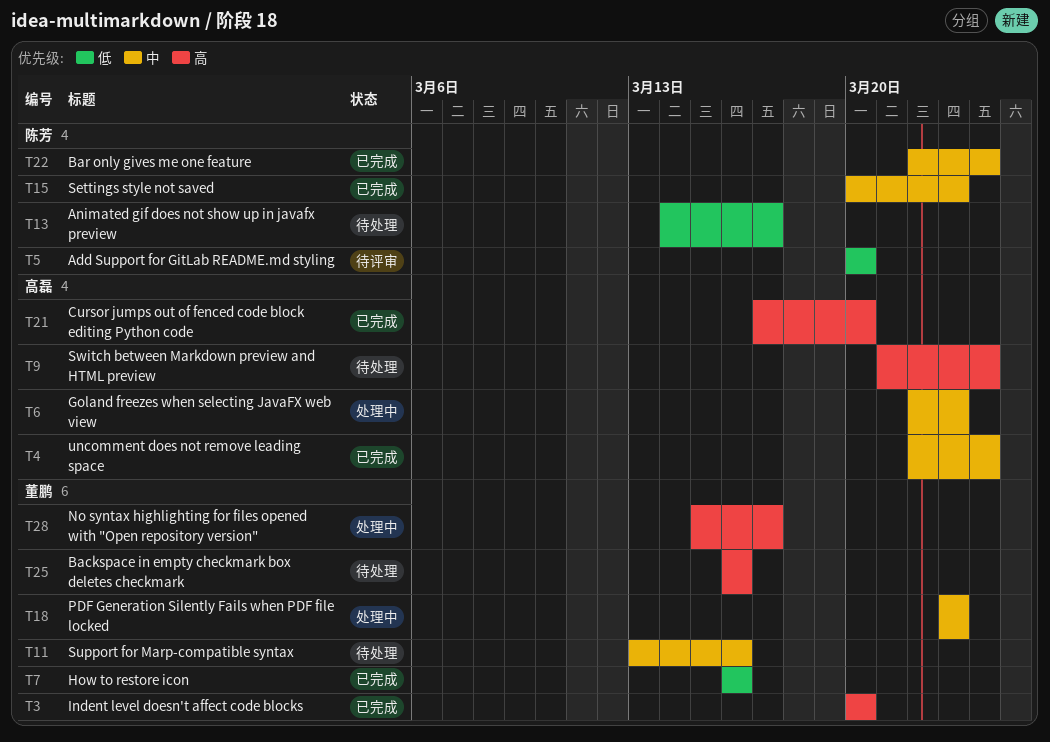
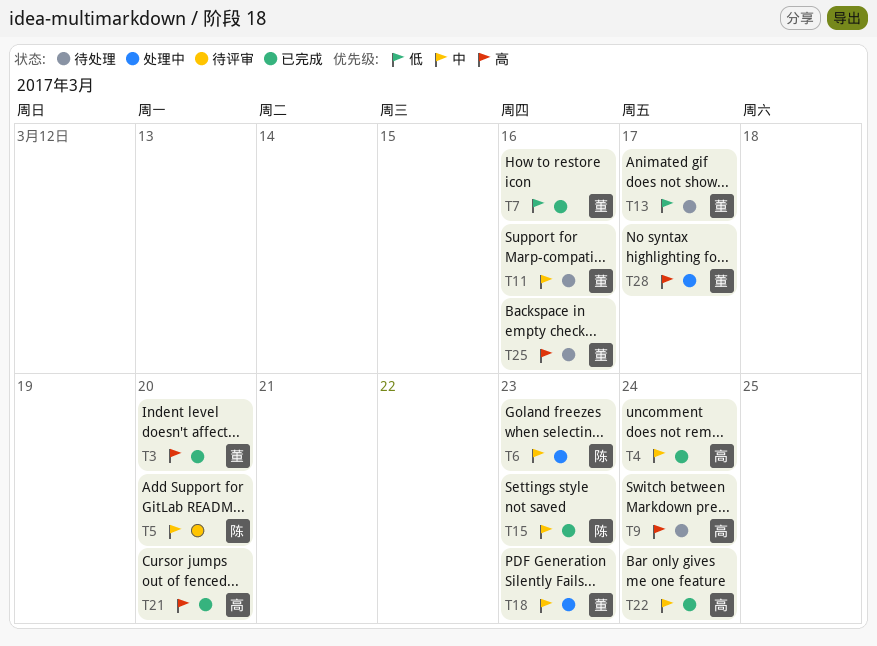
T5, priority: 低 -> 中
T6, owner: 高磊 -> 陈芳
T13, owner: 陈芳 -> 董鹏
T22, owner: 陈芳 -> 高磊

